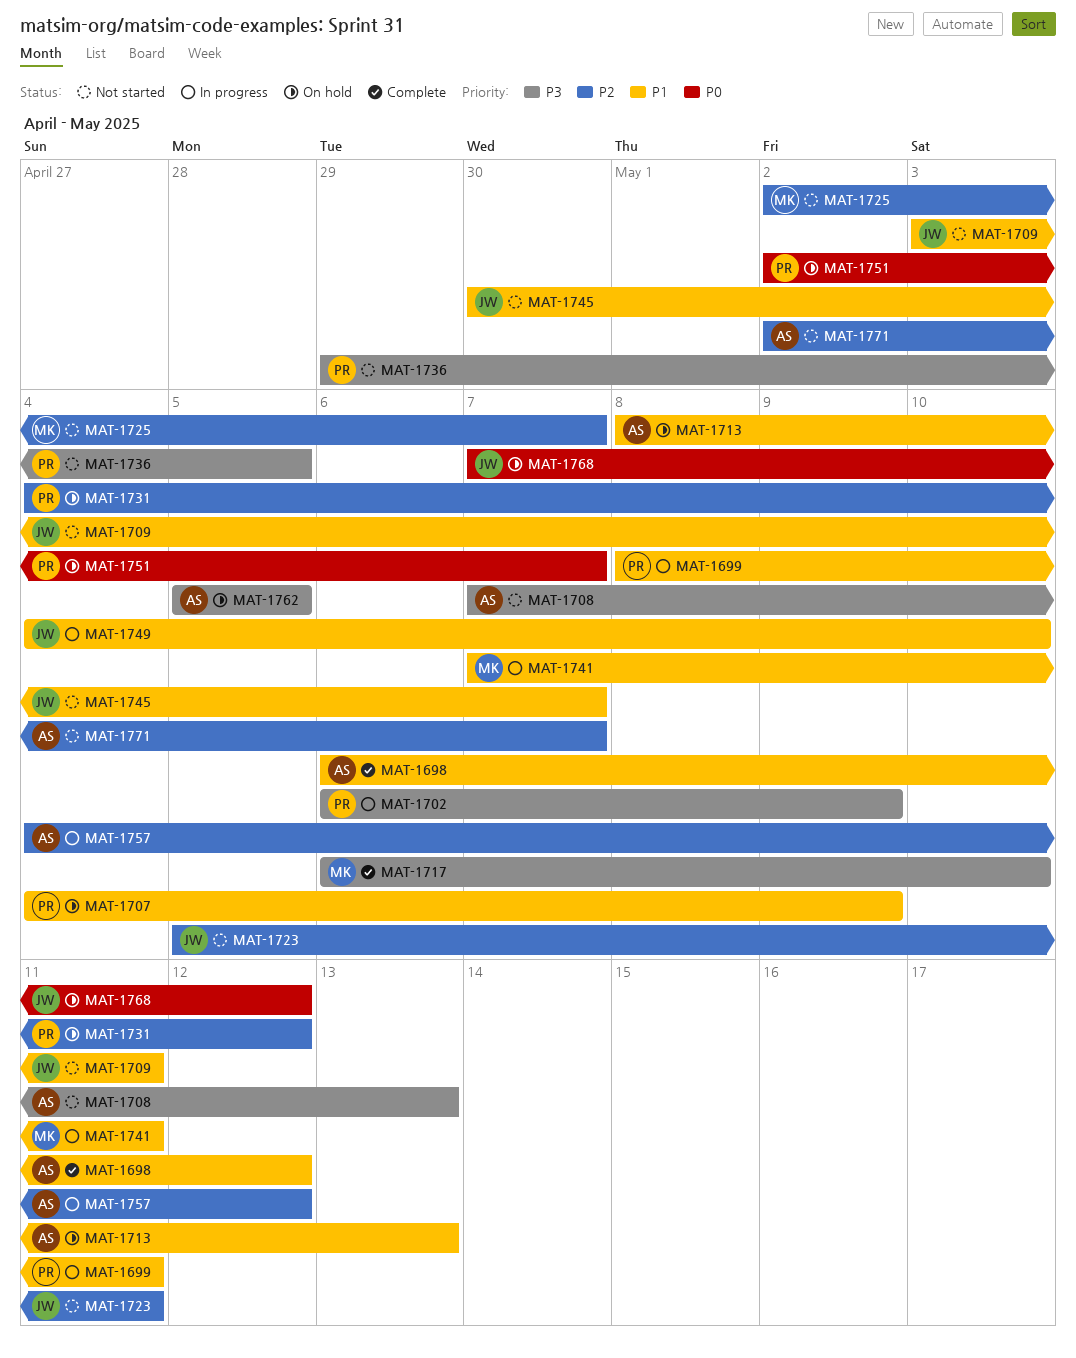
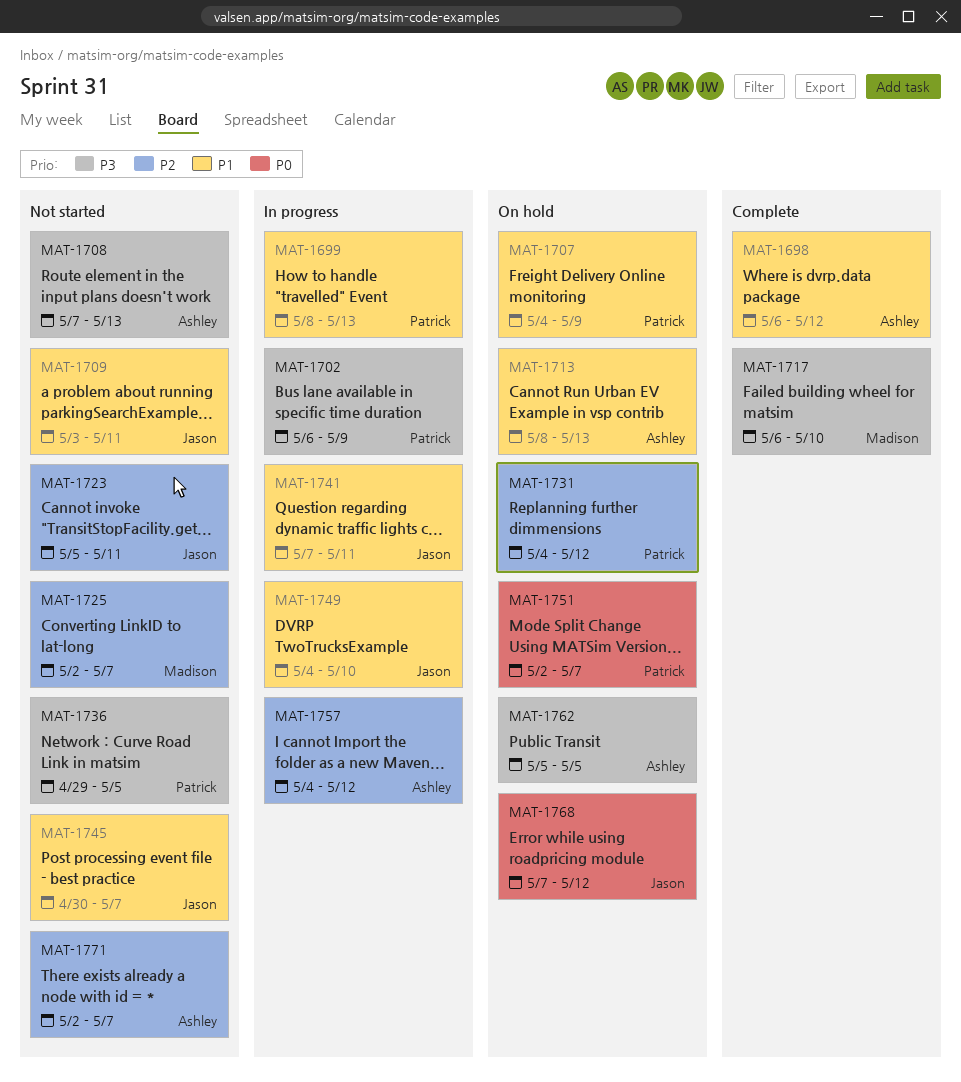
MAT-1699, due: May 11 -> May 13
MAT-1741, owner: Madison -> Jason

